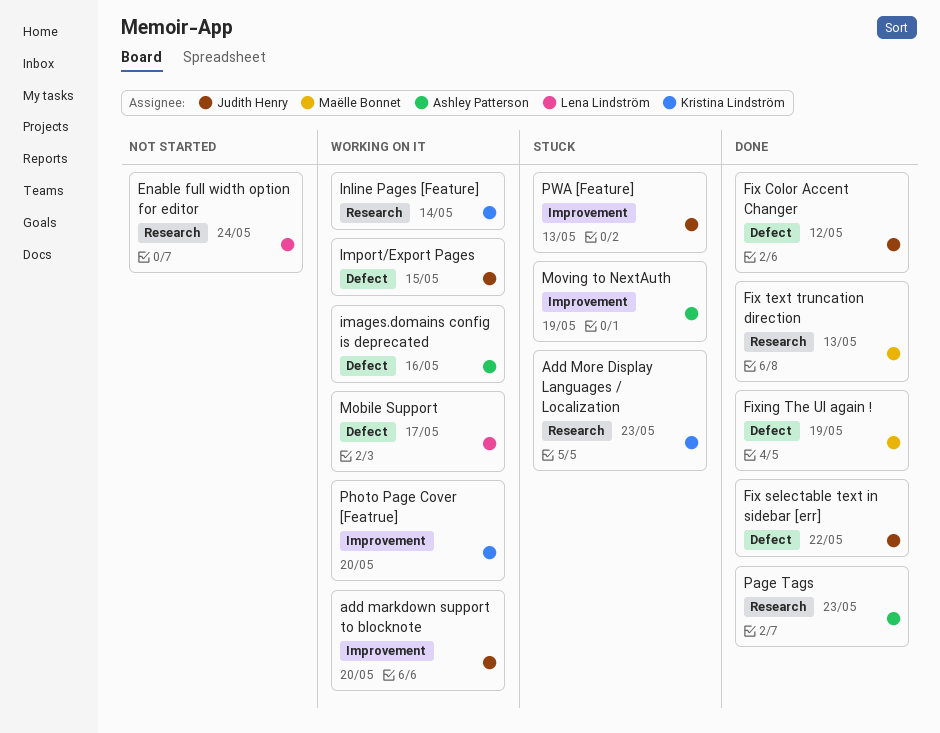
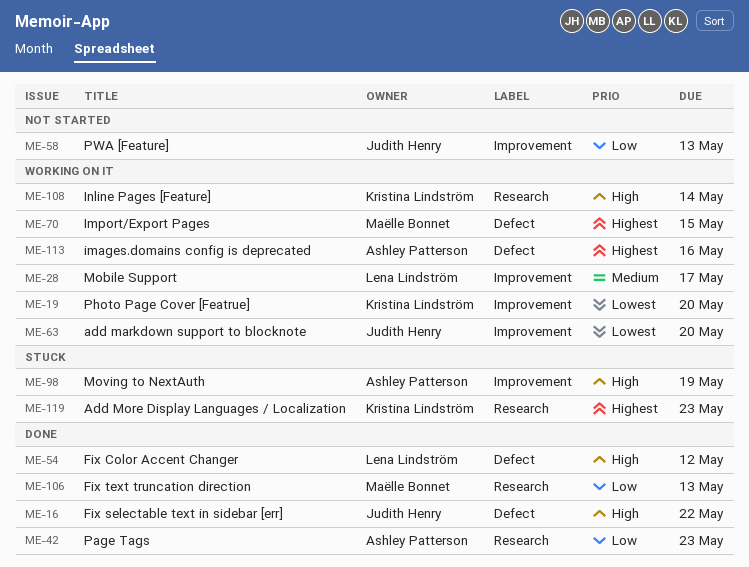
Enable full width option for editor: present -> none
Fix Color Accent Changer, owner: Judith Henry -> Lena Lindström
Fixing The UI again !: present -> none
Import/Export Pages, owner: Judith Henry -> Maëlle Bonnet
Mobile Support, label: Defect -> Improvement
PWA [Feature], status: Stuck -> Not started

